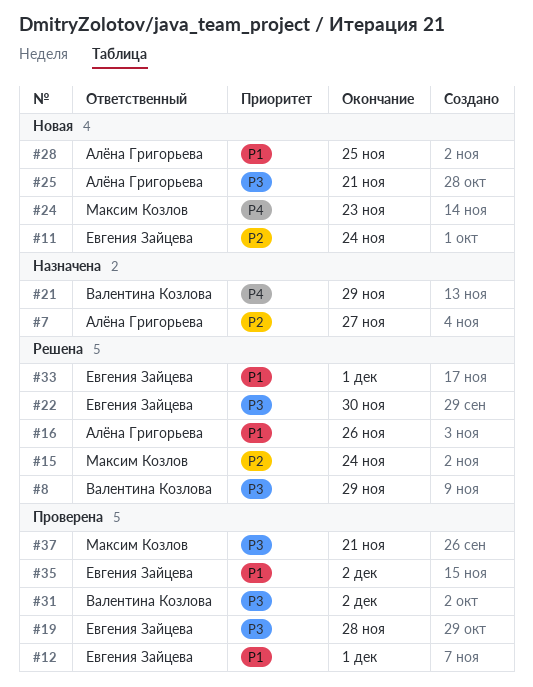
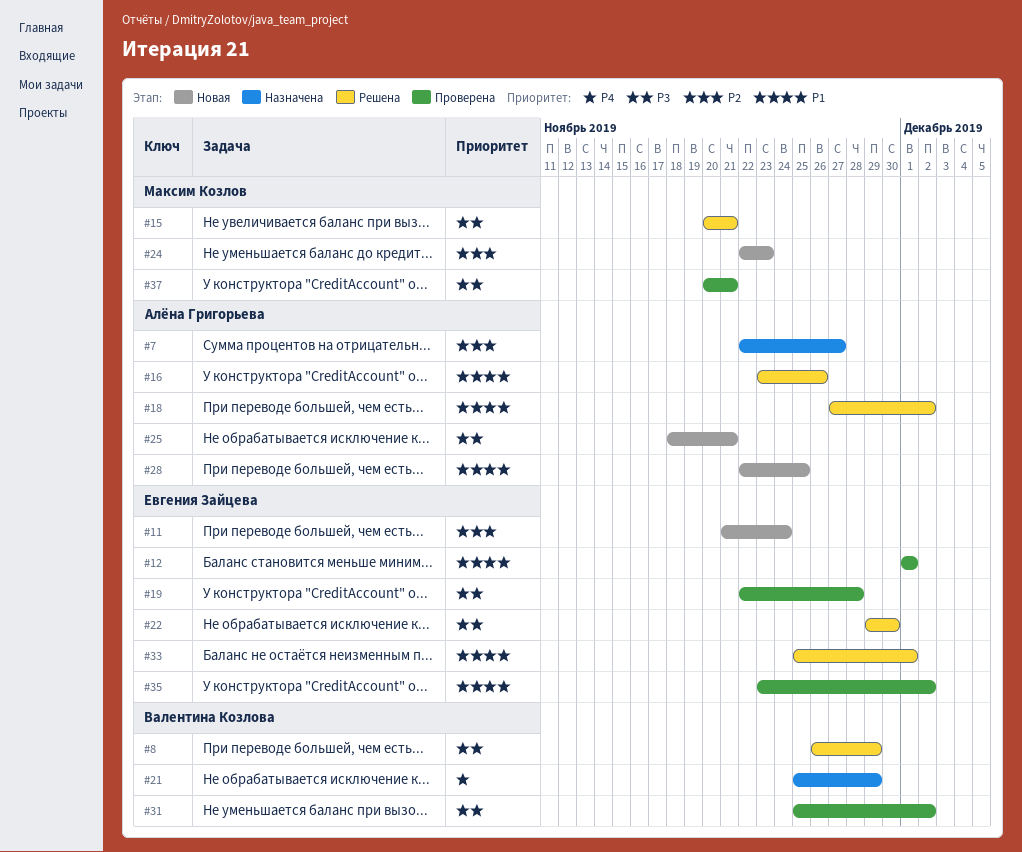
#15, priority: P2 -> P3
#15, due: Nov 24 -> Nov 21
#18: none -> present
#24, priority: P4 -> P2

